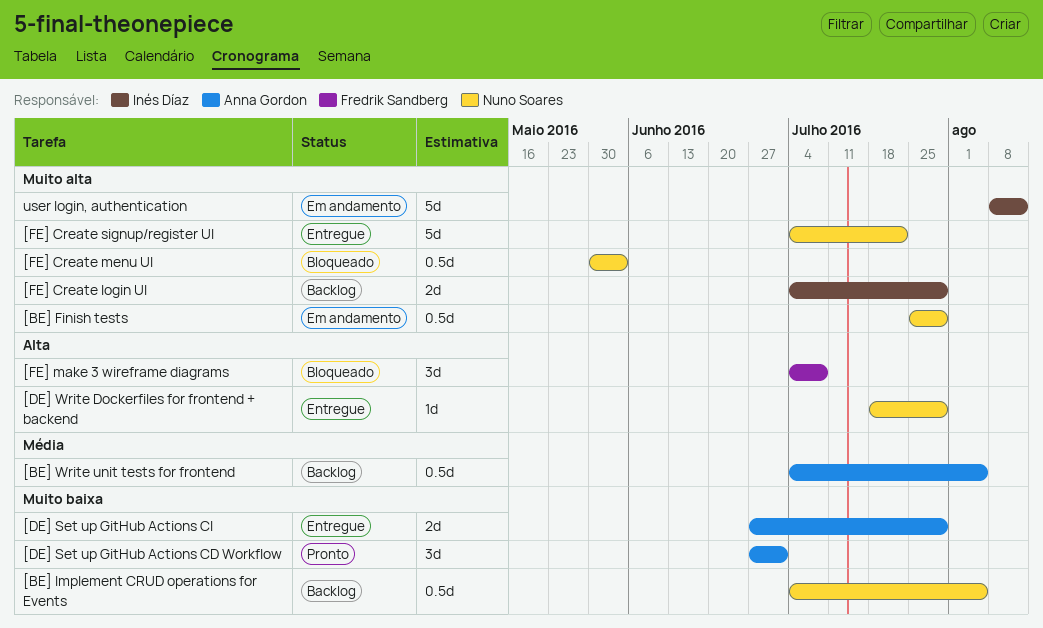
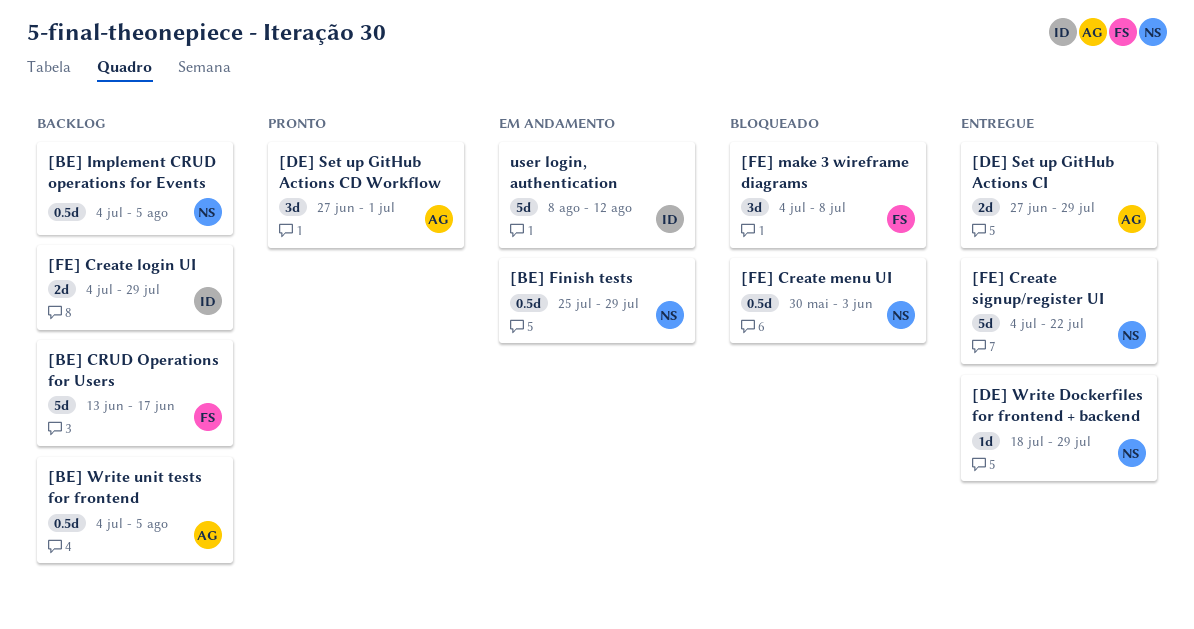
[BE] CRUD Operations for Users: none -> present

